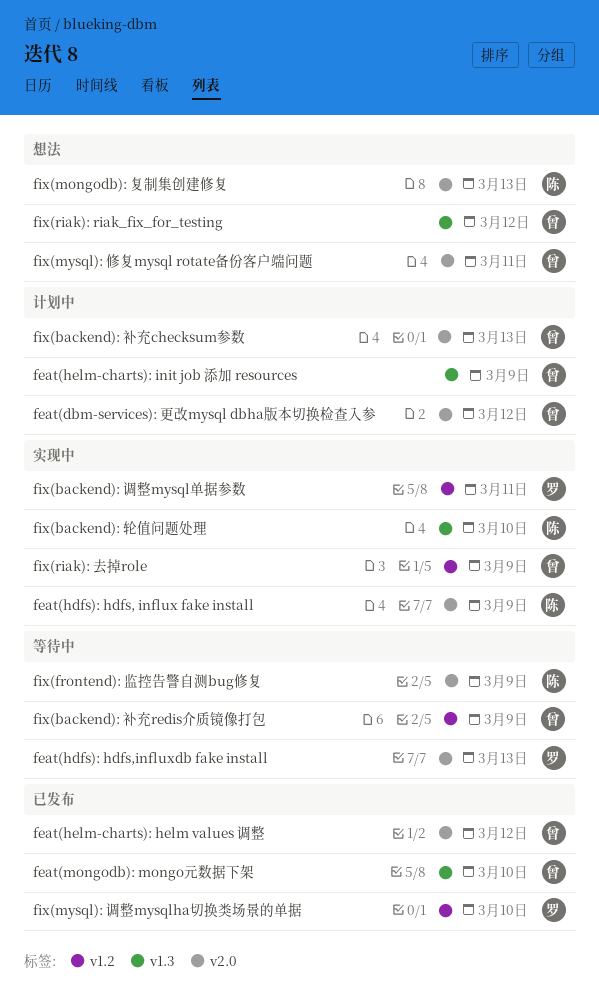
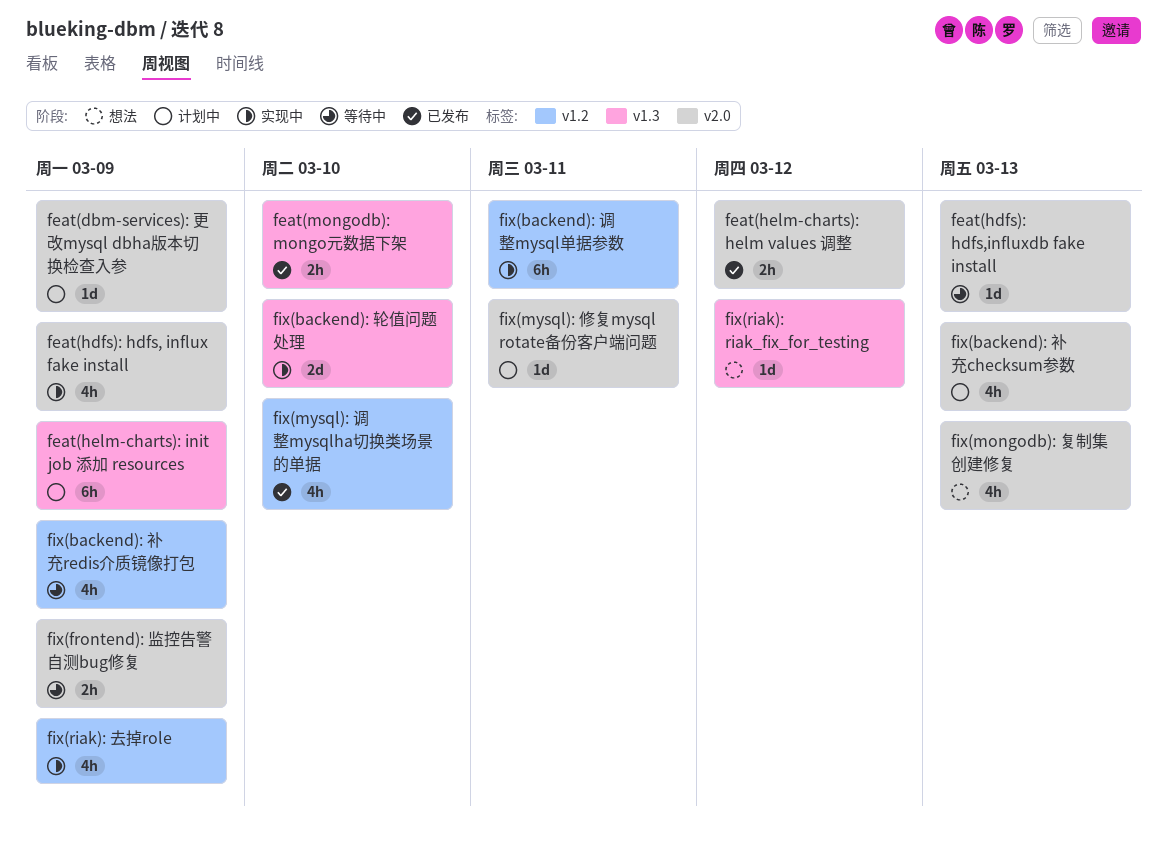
feat(dbm-services): 更改mysql dbha版本切换检查入参, due: Mar 12 -> Mar 9
fix(mysql): 修复mysql rotate备份客户端问题, status: 想法 -> 计划中

